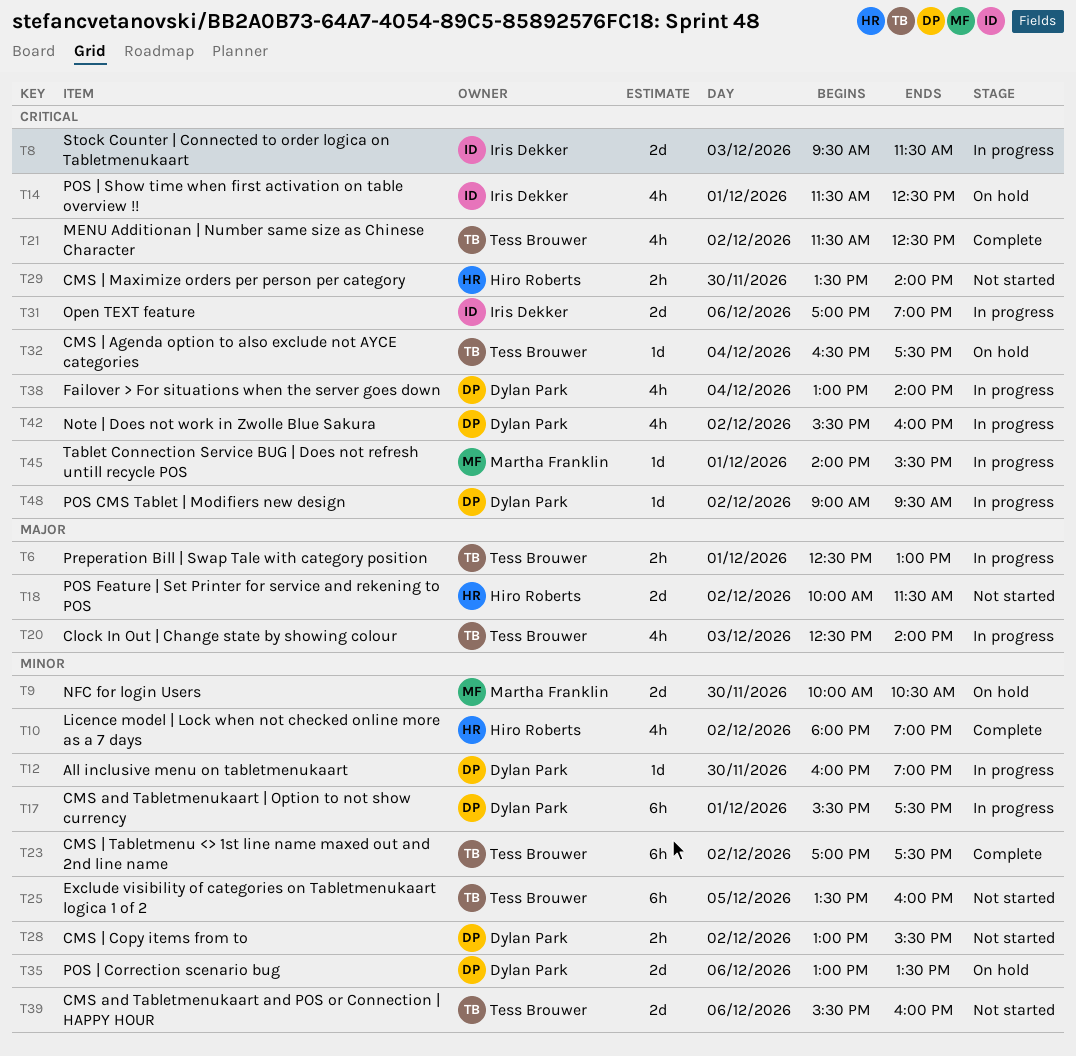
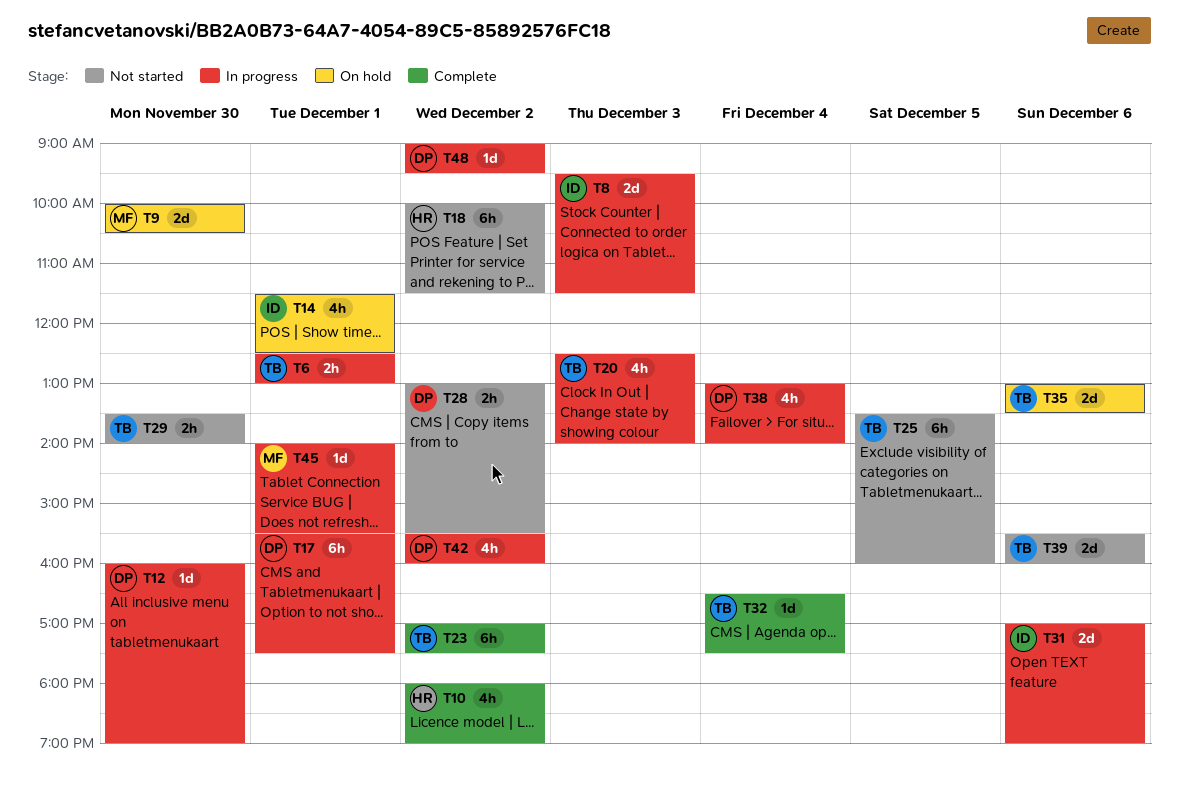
T18, estimate: 2d -> 6h
T21: present -> none
T29, owner: Hiro Roberts -> Tess Brouwer
T32, status: On hold -> Complete
T35, owner: Dylan Park -> Tess Brouwer

